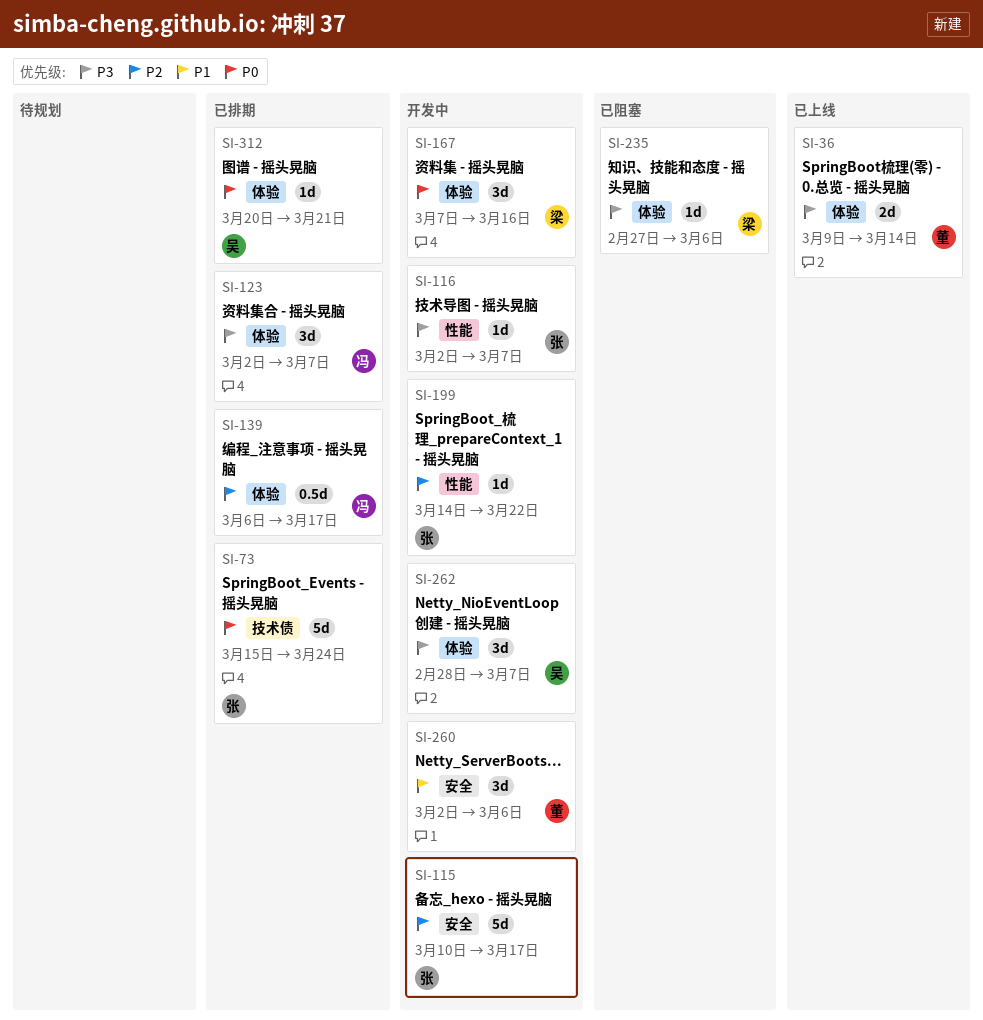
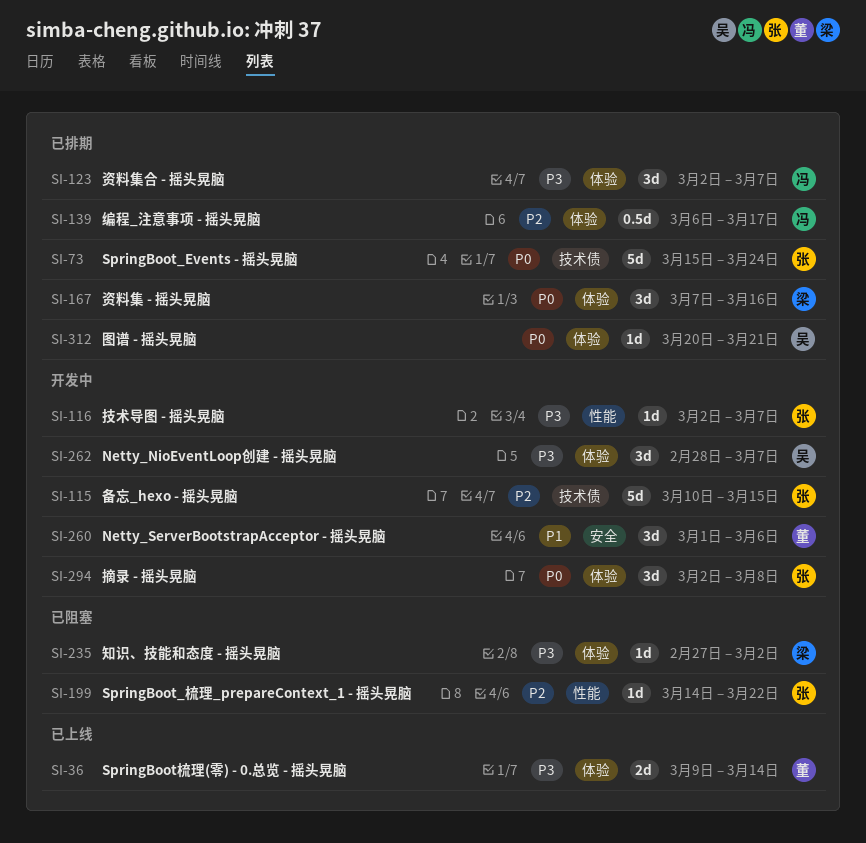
SI-115, label: 安全 -> 技术债
SI-115, due: Mar 17 -> Mar 15
SI-167, status: 开发中 -> 已排期
SI-199, status: 开发中 -> 已阻塞
SI-235, due: Mar 6 -> Mar 2
SI-260, start: Mar 2 -> Mar 1
SI-294: none -> present

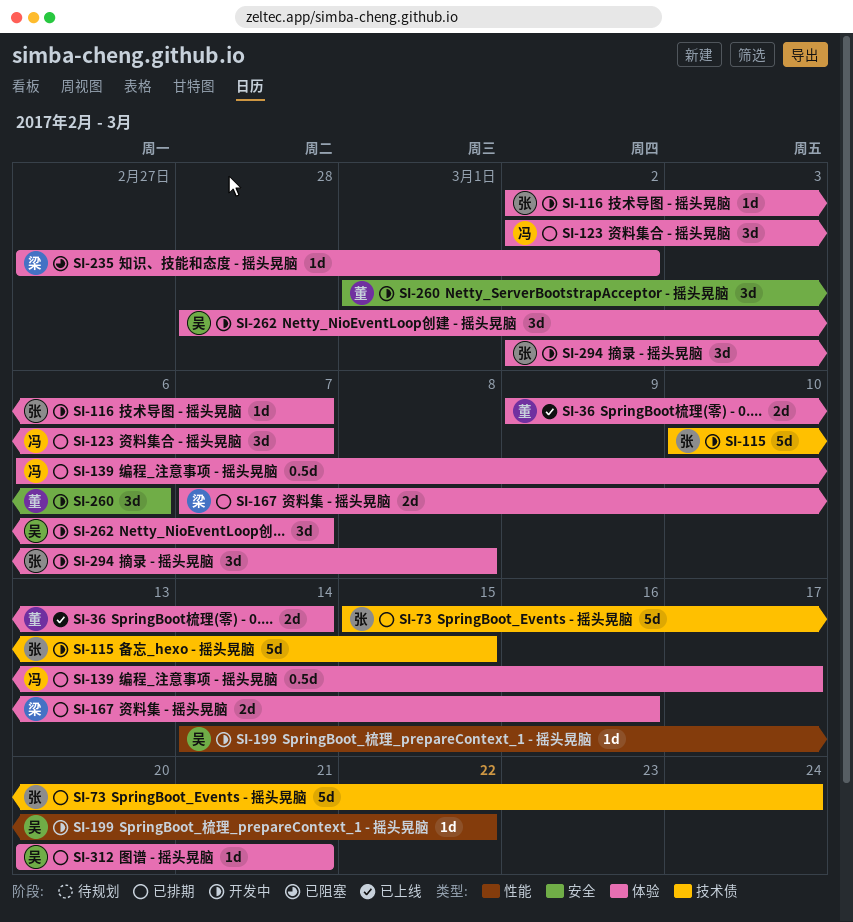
SI-116, label: 性能 -> 体验
SI-167, estimate: 3d -> 2d
SI-199, status: 已阻塞 -> 开发中
SI-199, owner: 张 -> 吴

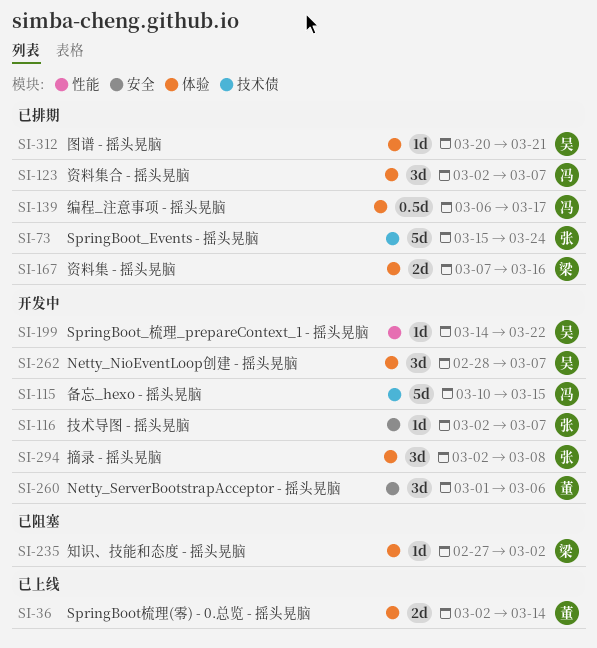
SI-36, start: Mar 9 -> Mar 2
SI-115, owner: 张 -> 冯
SI-116, label: 体验 -> 安全

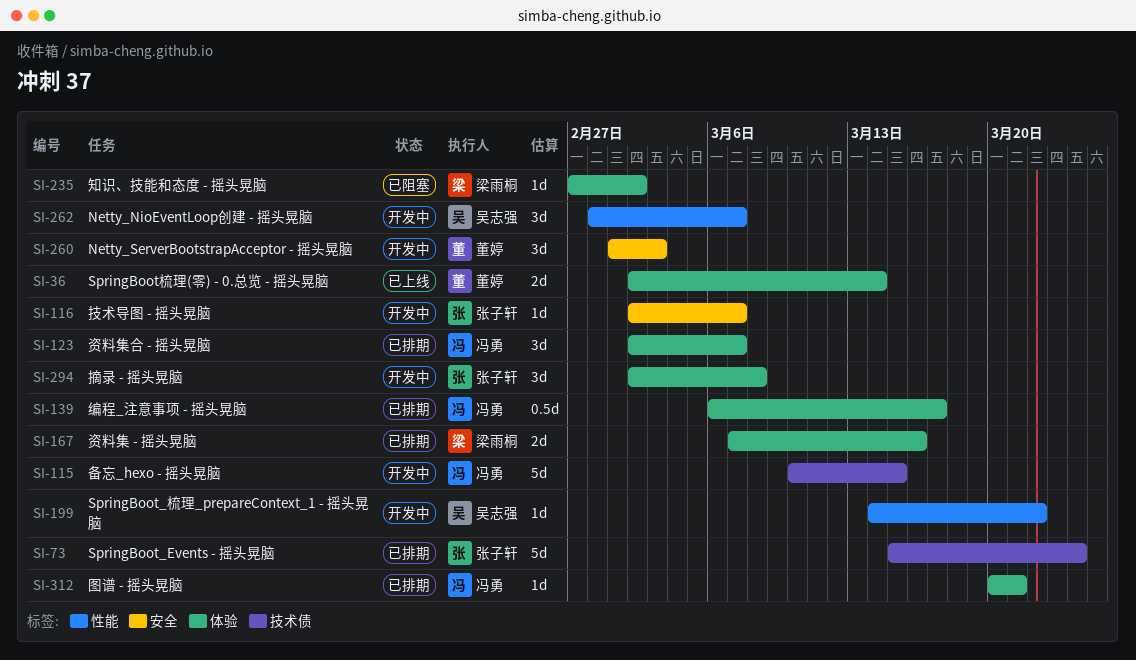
SI-260, due: Mar 6 -> Mar 3
SI-262, label: 体验 -> 性能
SI-312, owner: 吴志强 -> 冯勇

